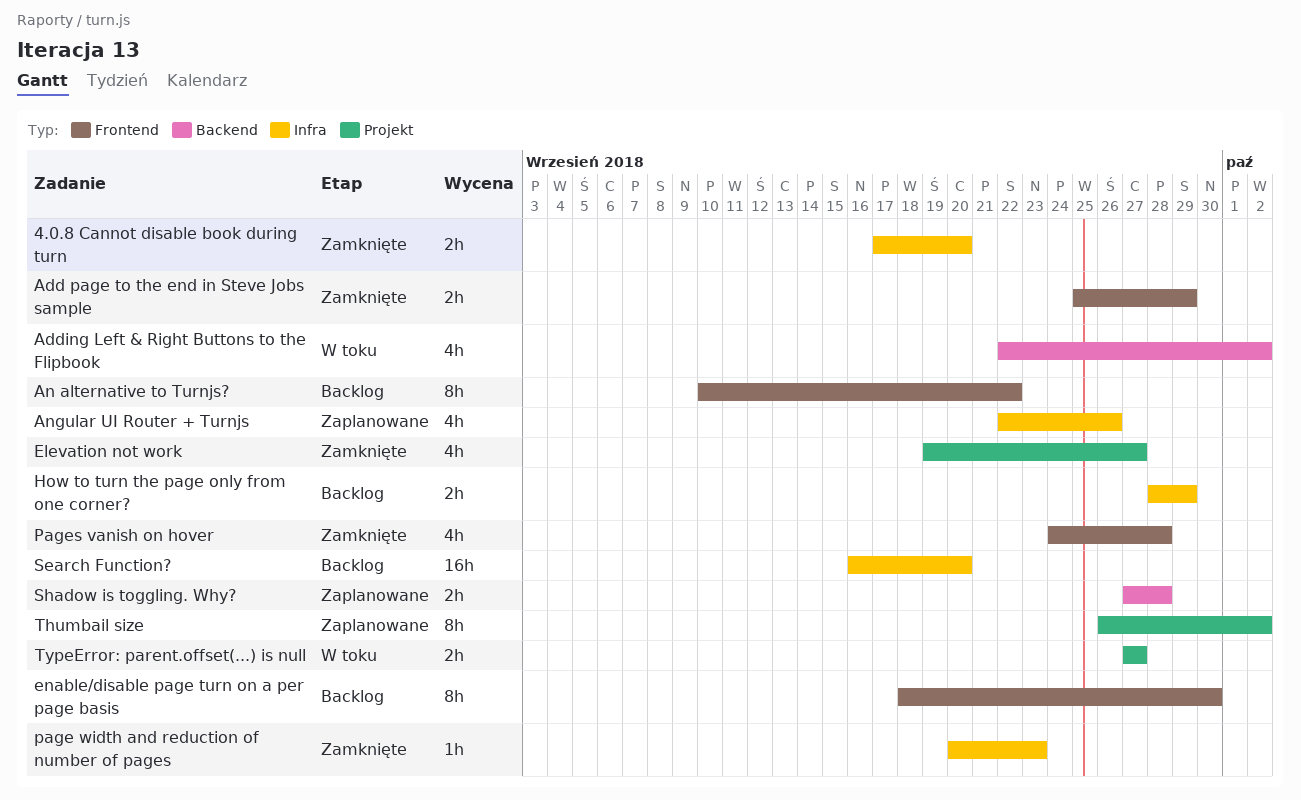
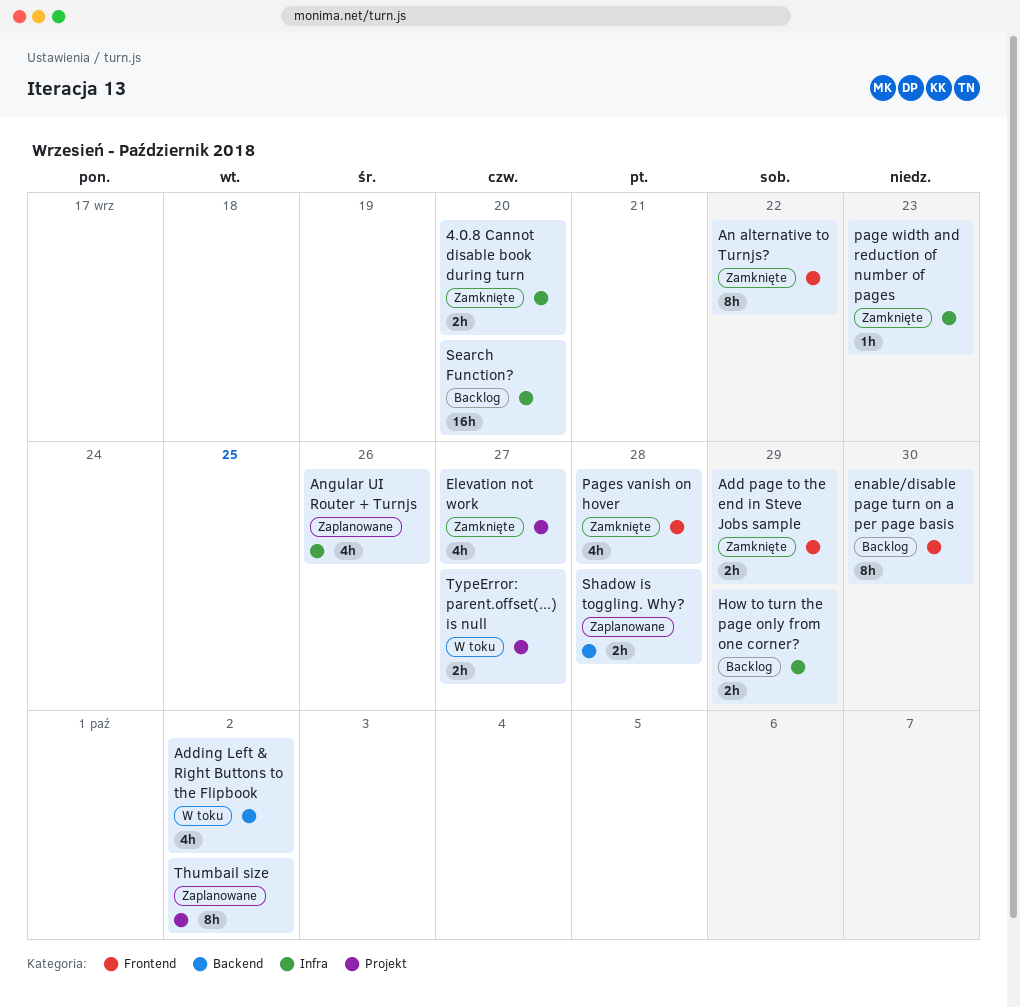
An alternative to Turnjs?, status: Backlog -> Zamknięte

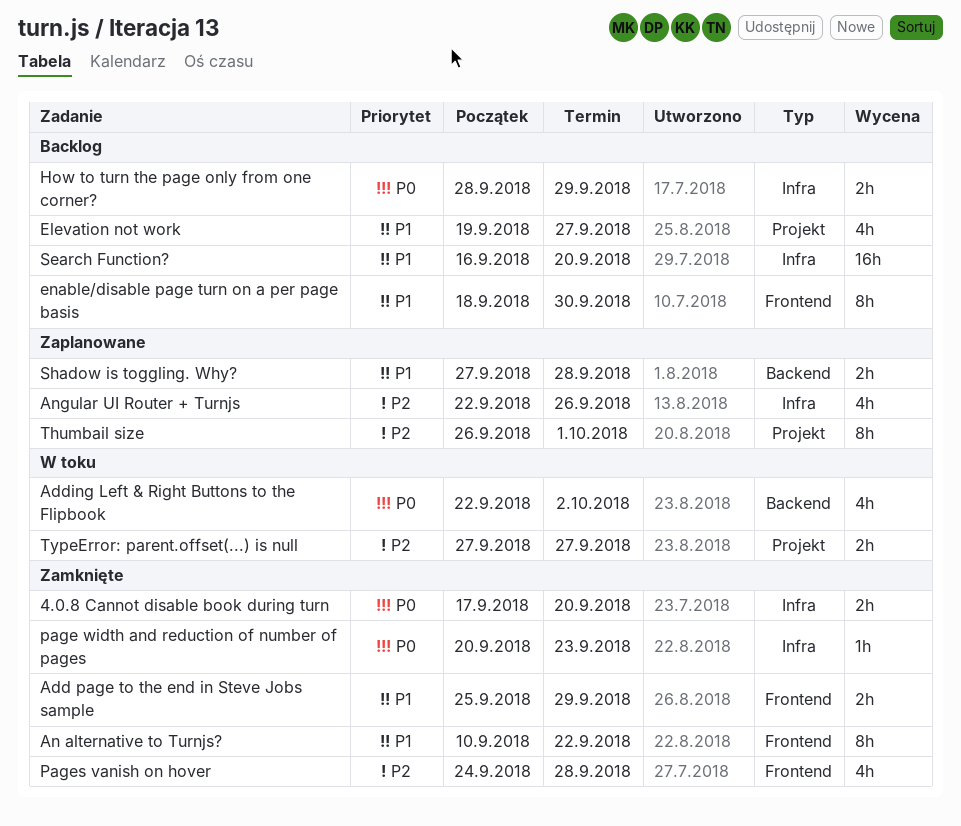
Elevation not work, status: Zamknięte -> Backlog
Thumbail size, due: Oct 2 -> Oct 1

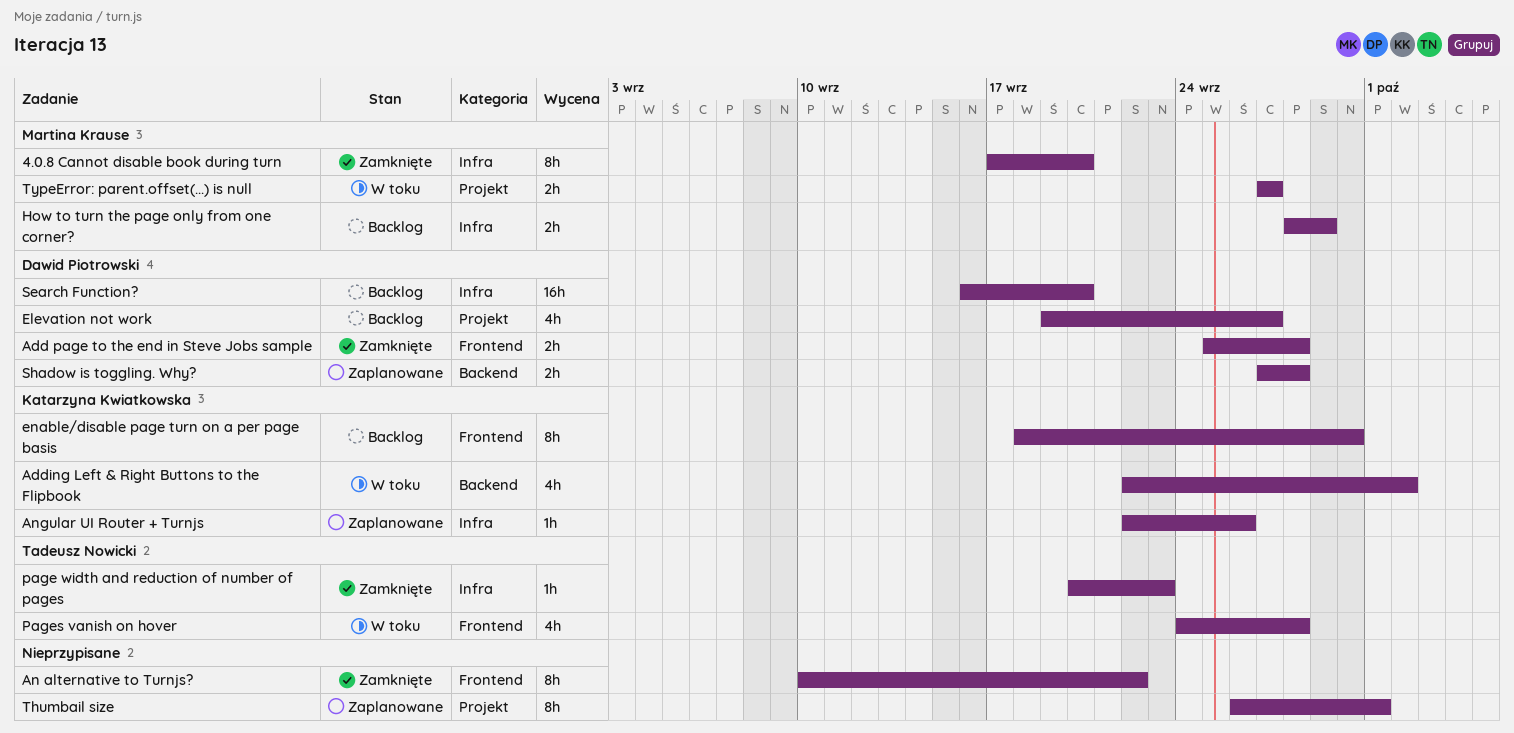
4.0.8 Cannot disable book during turn, estimate: 2h -> 8h
Add page to the end in Steve Jobs sample, due: Sep 29 -> Sep 28
Angular UI Router + Turnjs, estimate: 4h -> 1h
Pages vanish on hover, status: Zamknięte -> W toku

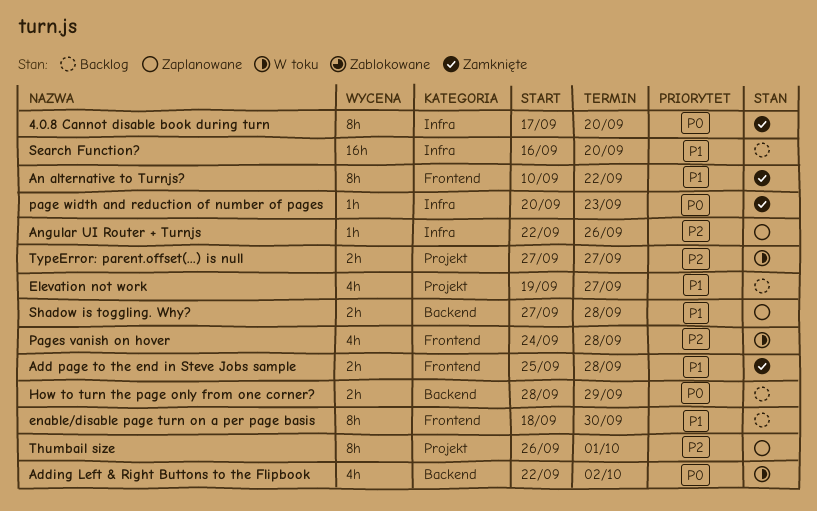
How to turn the page only from one corner?, label: Infra -> Backend

